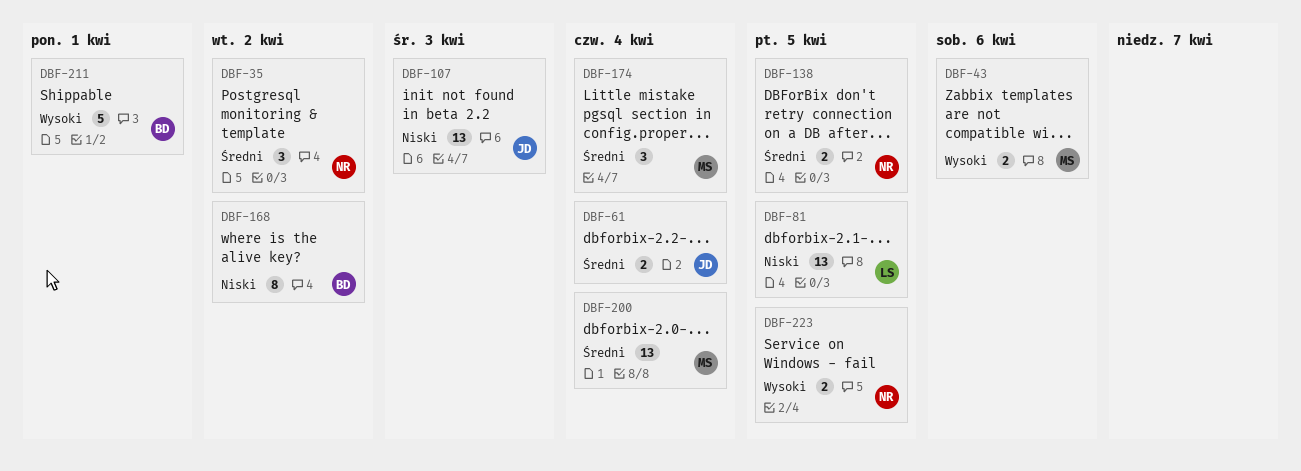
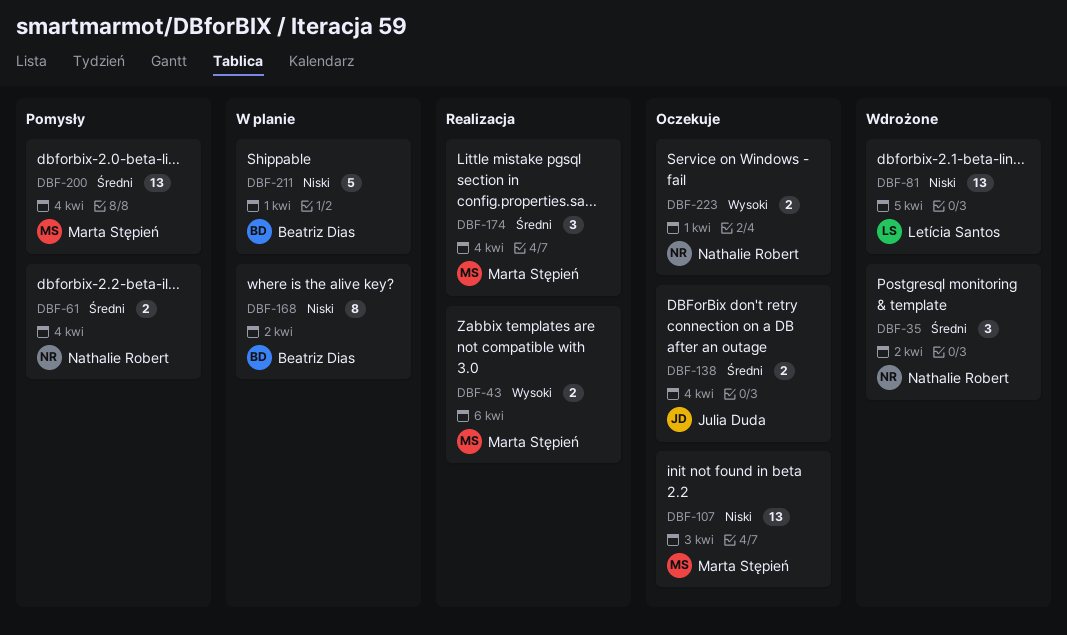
DBF-61, owner: Julia Duda -> Nathalie Robert
DBF-107, owner: Julia Duda -> Marta Stępień
DBF-138, owner: Nathalie Robert -> Julia Duda
DBF-138, due: Apr 5 -> Apr 4
DBF-211, priority: Wysoki -> Niski
DBF-223, due: Apr 5 -> Apr 1

